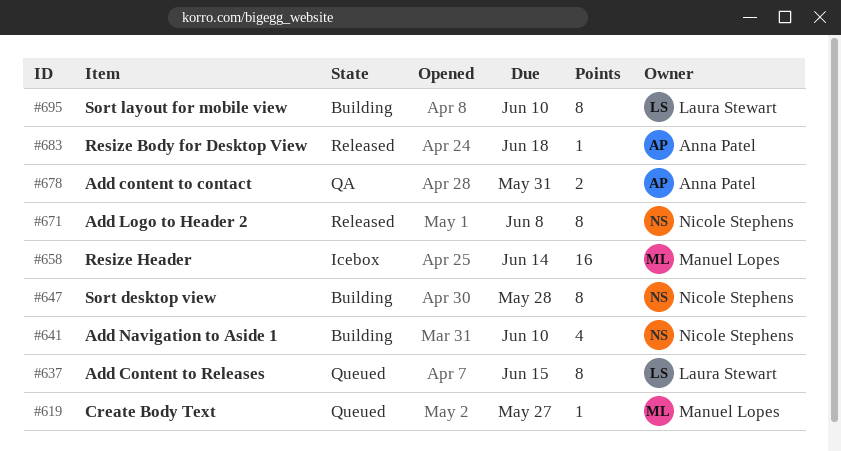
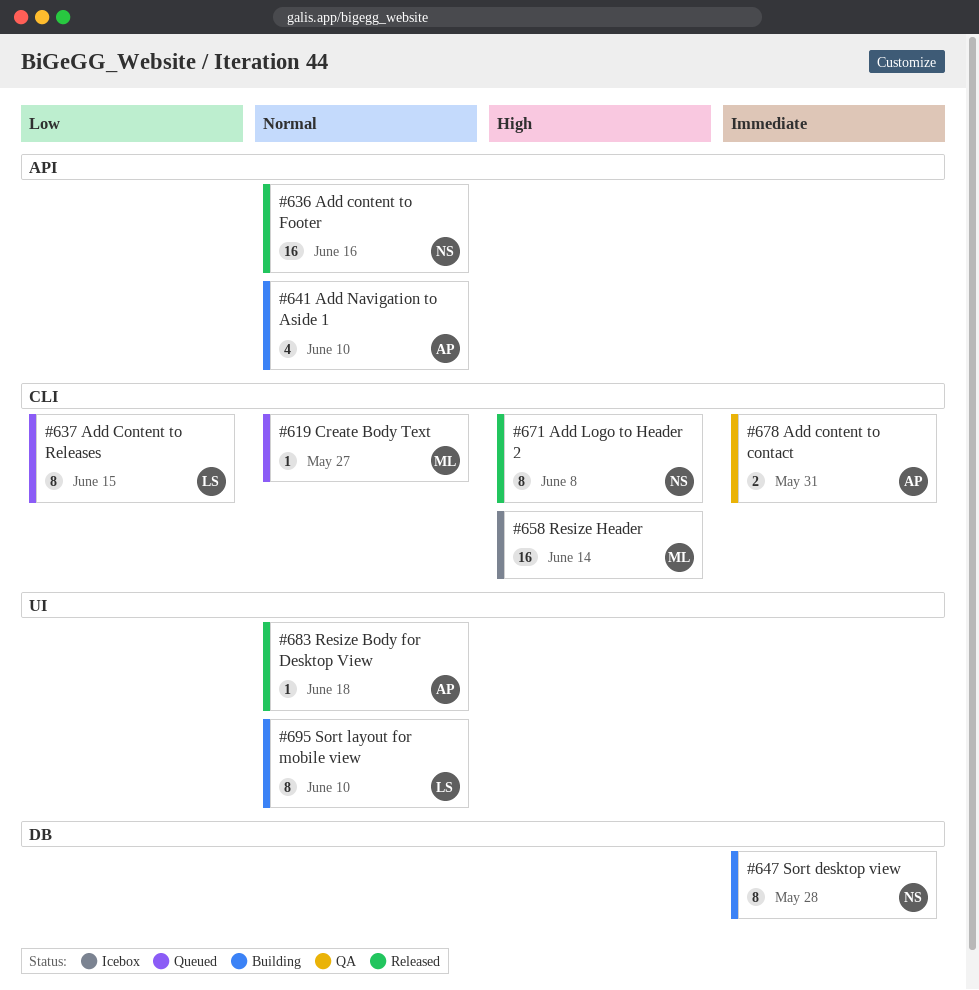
#636: none -> present
#641, owner: Nicole Stephens -> Anna Patel

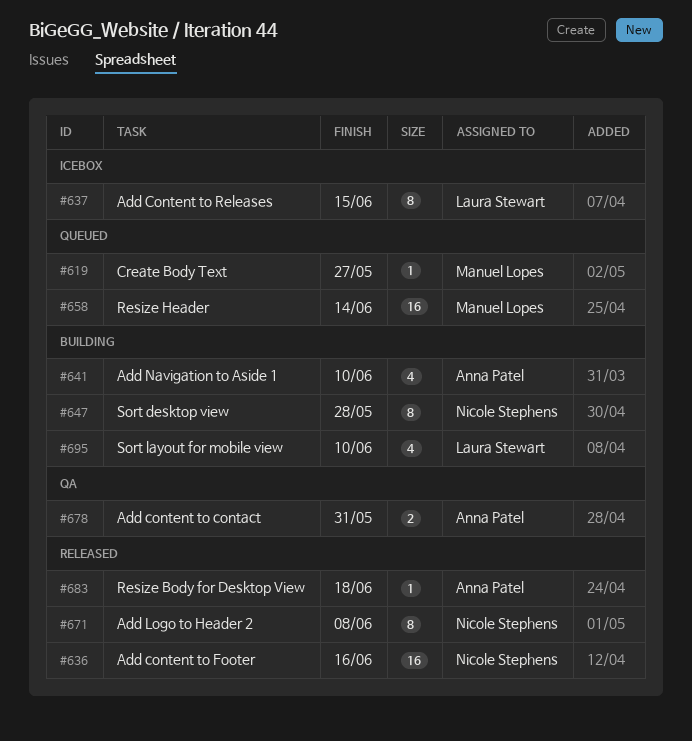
#637, status: Queued -> Icebox
#658, status: Icebox -> Queued
#695, estimate: 8 -> 4

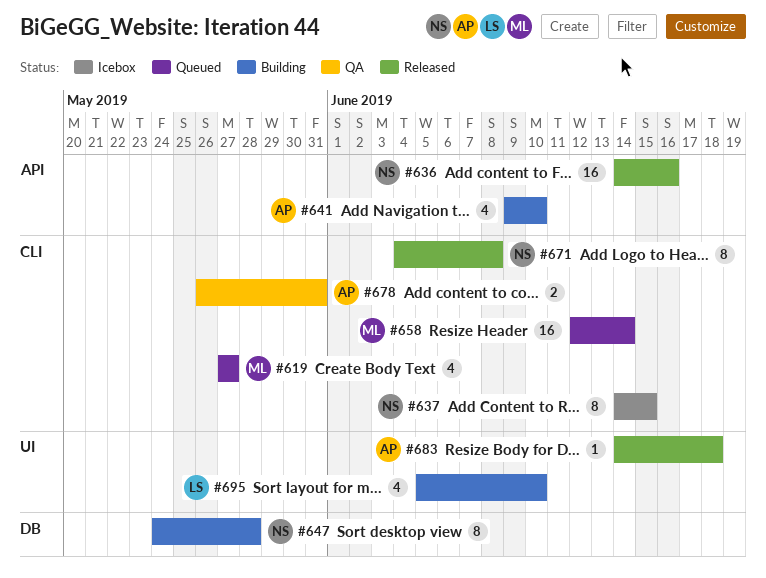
#619, estimate: 1 -> 4
#637, owner: Laura Stewart -> Nicole Stephens

